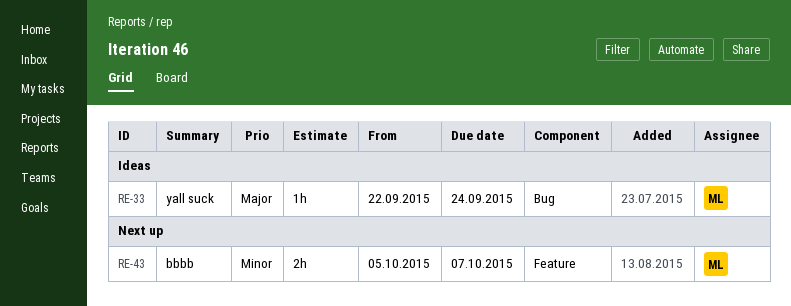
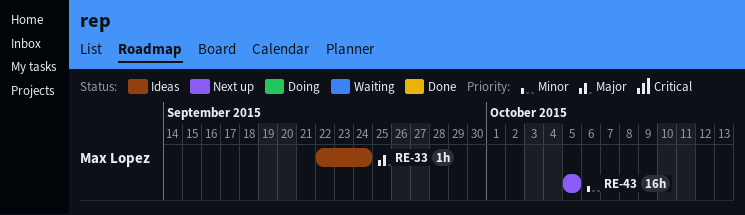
RE-43, estimate: 2h -> 16h
RE-43, due: Oct 7 -> Oct 5

